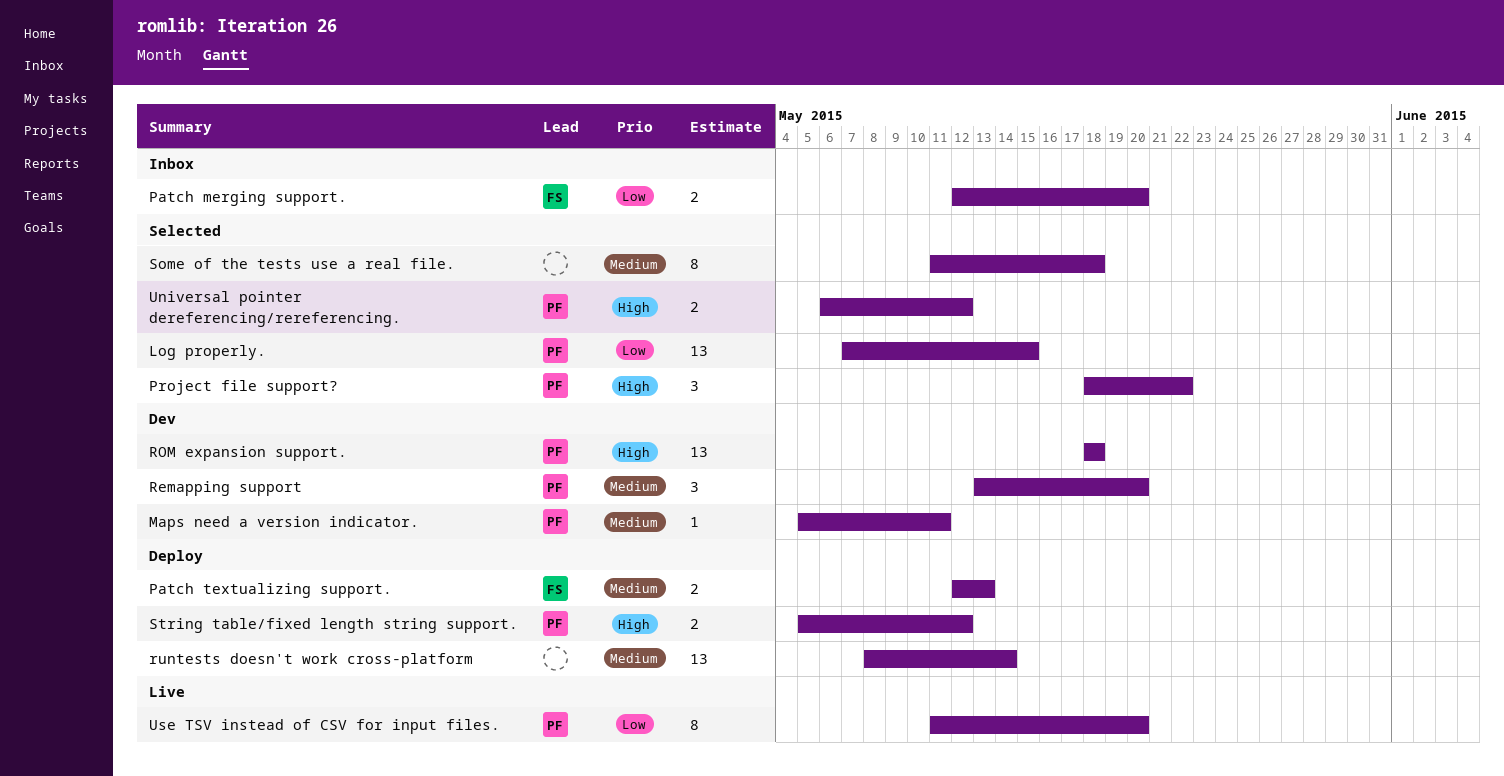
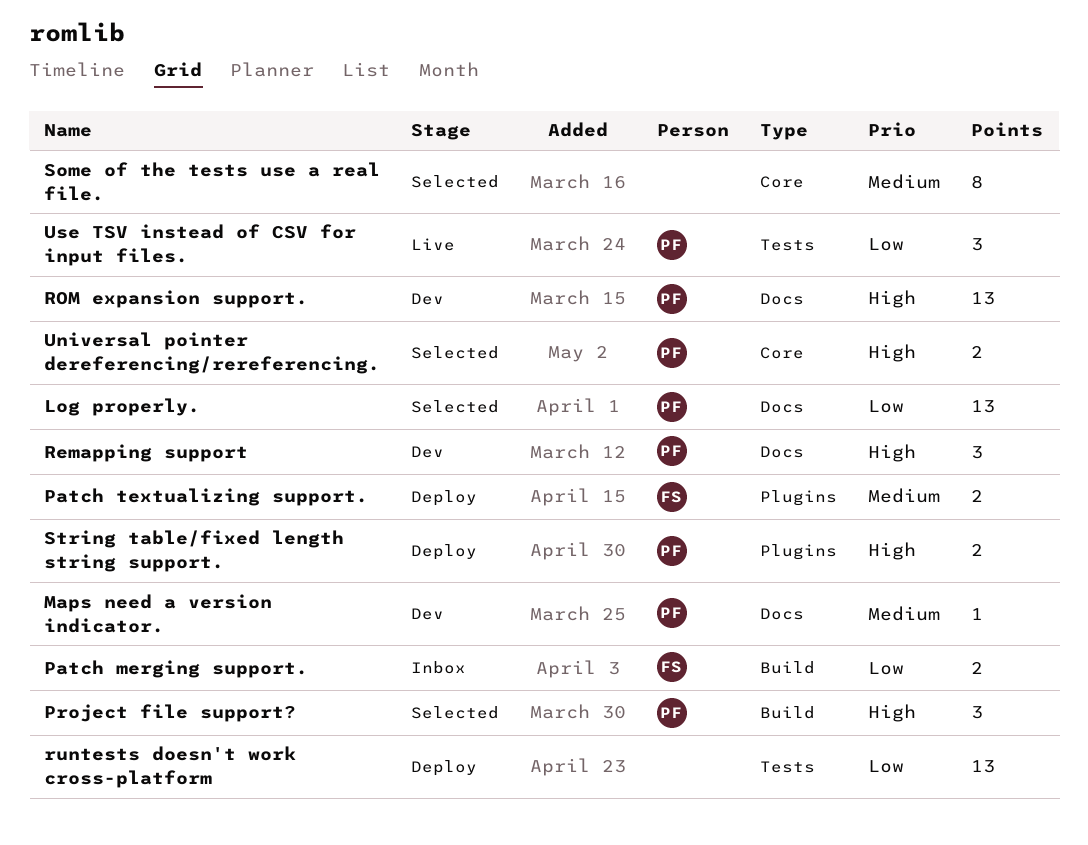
Remapping support, priority: Medium -> High
runtests doesn't work cross-platform, priority: Medium -> Low
Use TSV instead of CSV for input files., estimate: 8 -> 3

